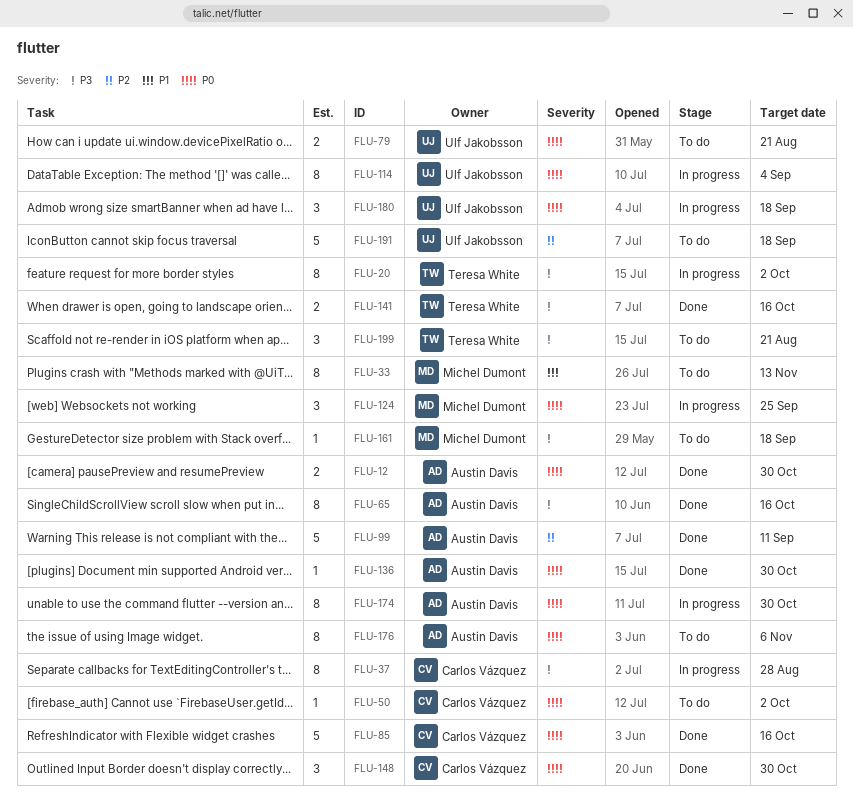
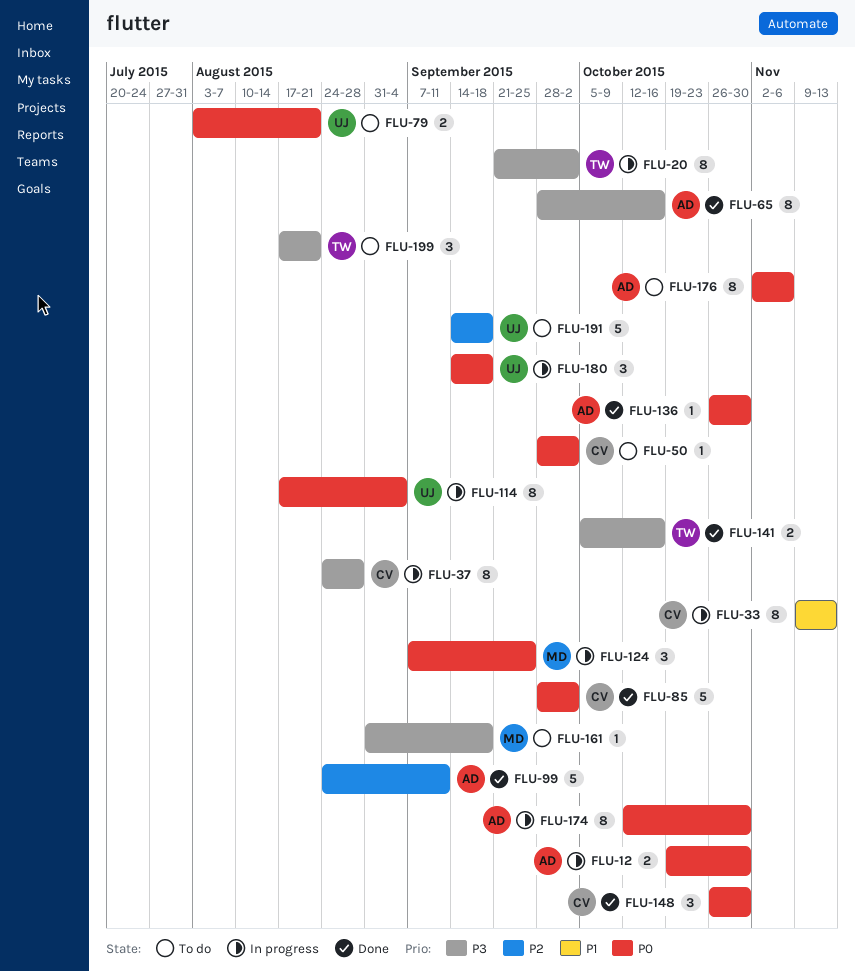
FLU-12, status: Done -> In progress
FLU-33, status: To do -> In progress
FLU-33, owner: Michel Dumont -> Carlos Vázquez
FLU-85, due: Oct 16 -> Oct 2

